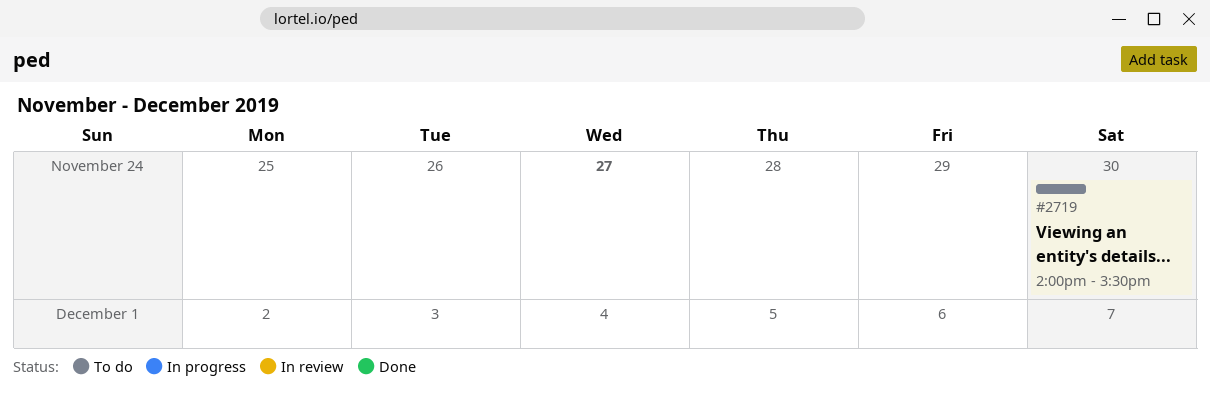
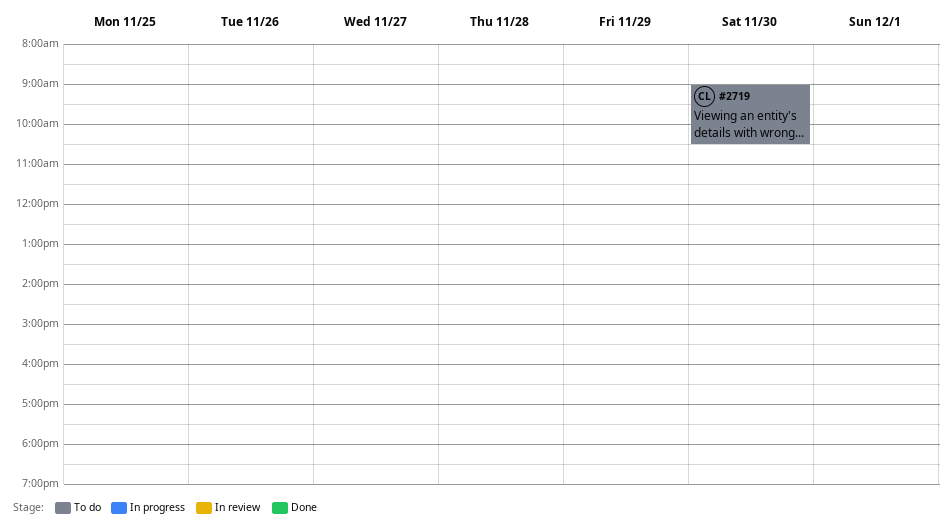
#2719, begins: 14:00 -> 09:00
#2719, ends: 15:30 -> 10:30

